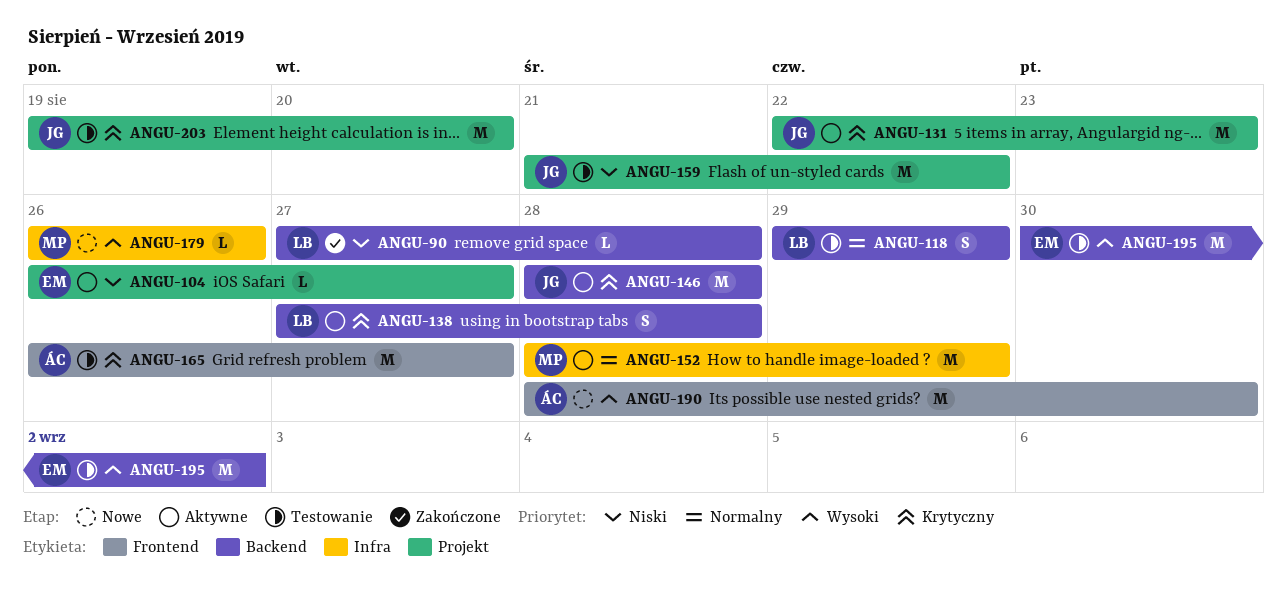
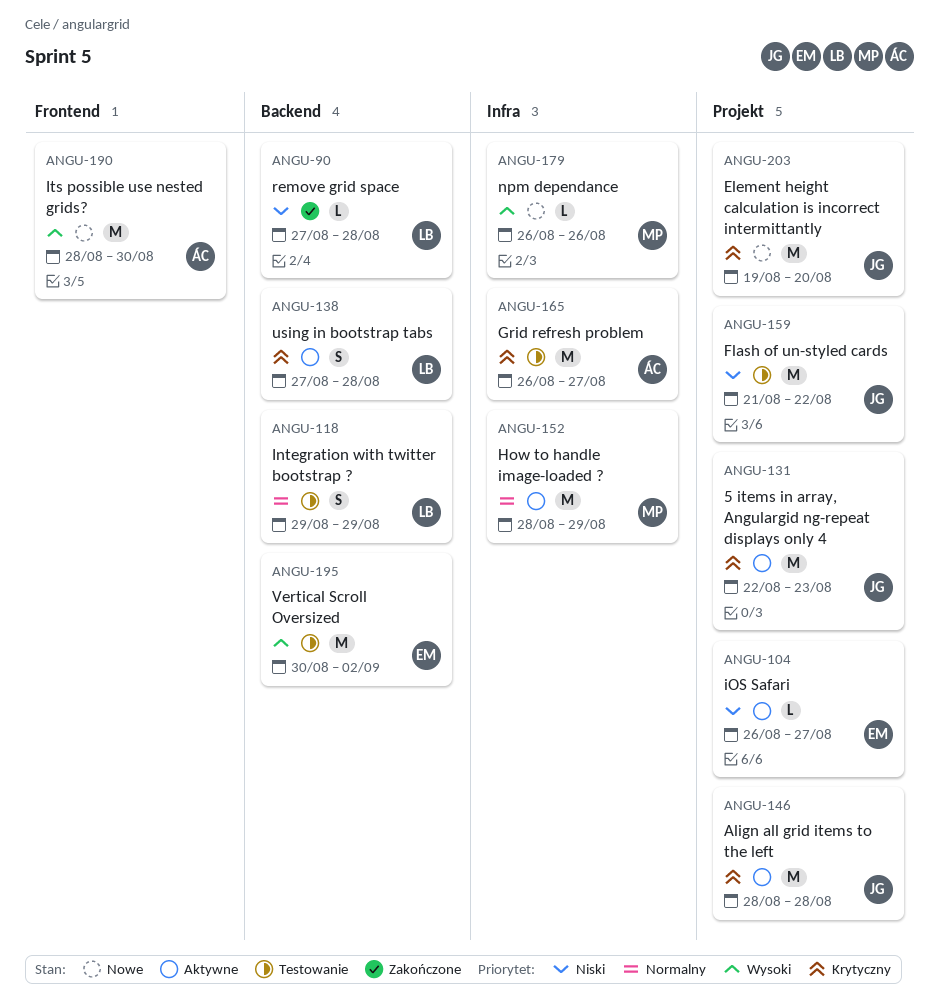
ANGU-146, label: Backend -> Projekt
ANGU-165, label: Frontend -> Infra
ANGU-203, status: Testowanie -> Nowe

